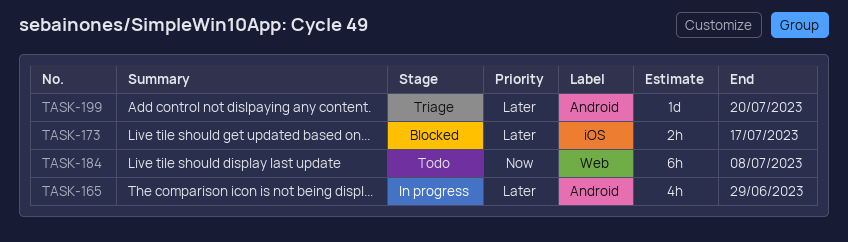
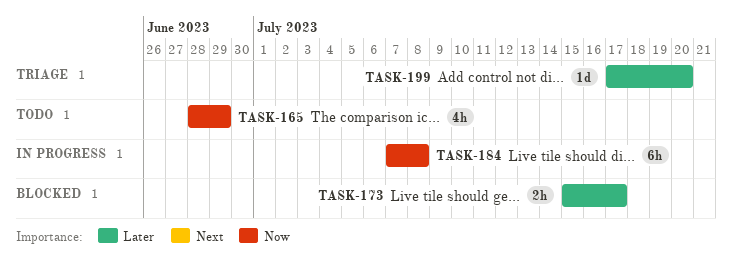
TASK-165, status: In progress -> Todo
TASK-165, priority: Later -> Now
TASK-184, status: Todo -> In progress

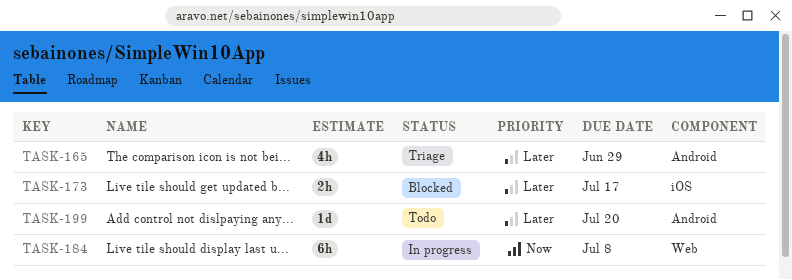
TASK-165, status: Todo -> Triage
TASK-165, priority: Now -> Later
TASK-199, status: Triage -> Todo

